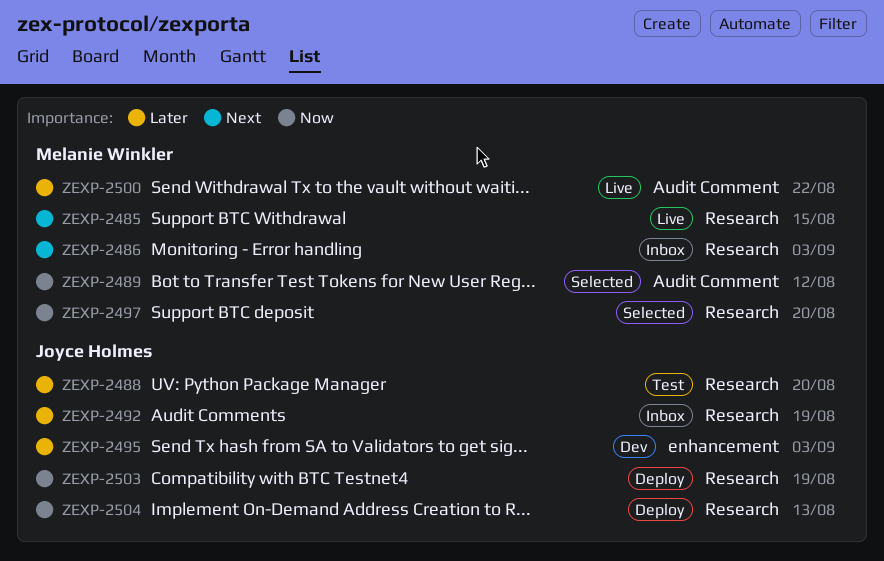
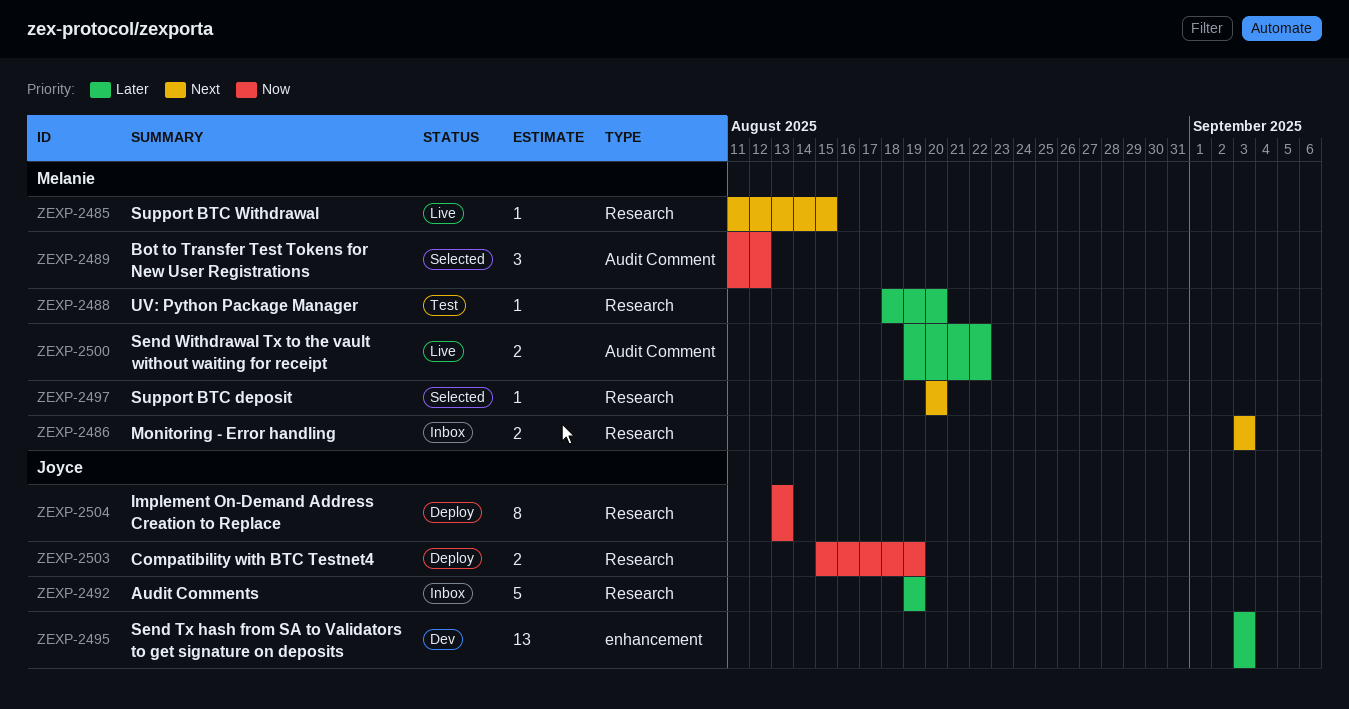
ZEXP-2488, owner: Joyce Holmes -> Melanie Winkler
ZEXP-2497, priority: Now -> Next

